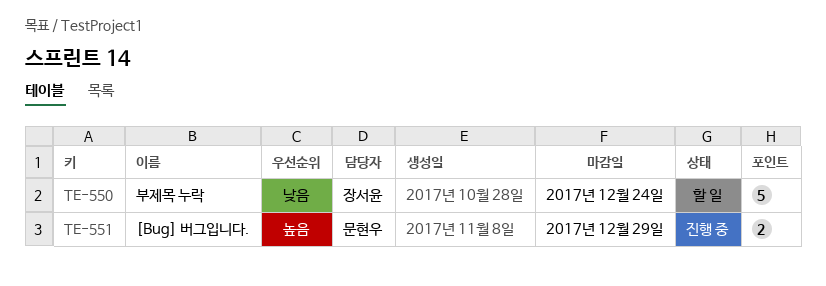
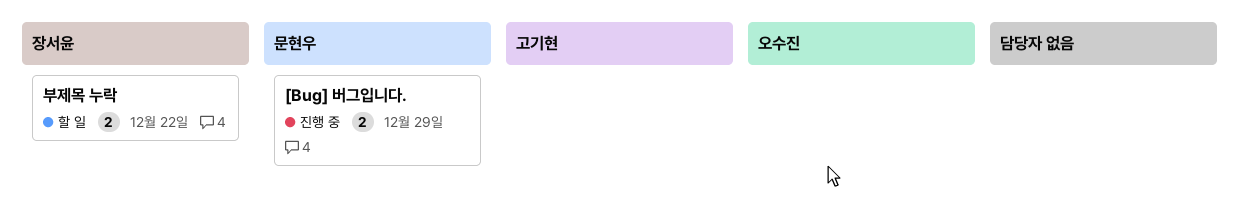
부제목 누락, estimate: 5 -> 2
부제목 누락, due: Dec 24 -> Dec 22

